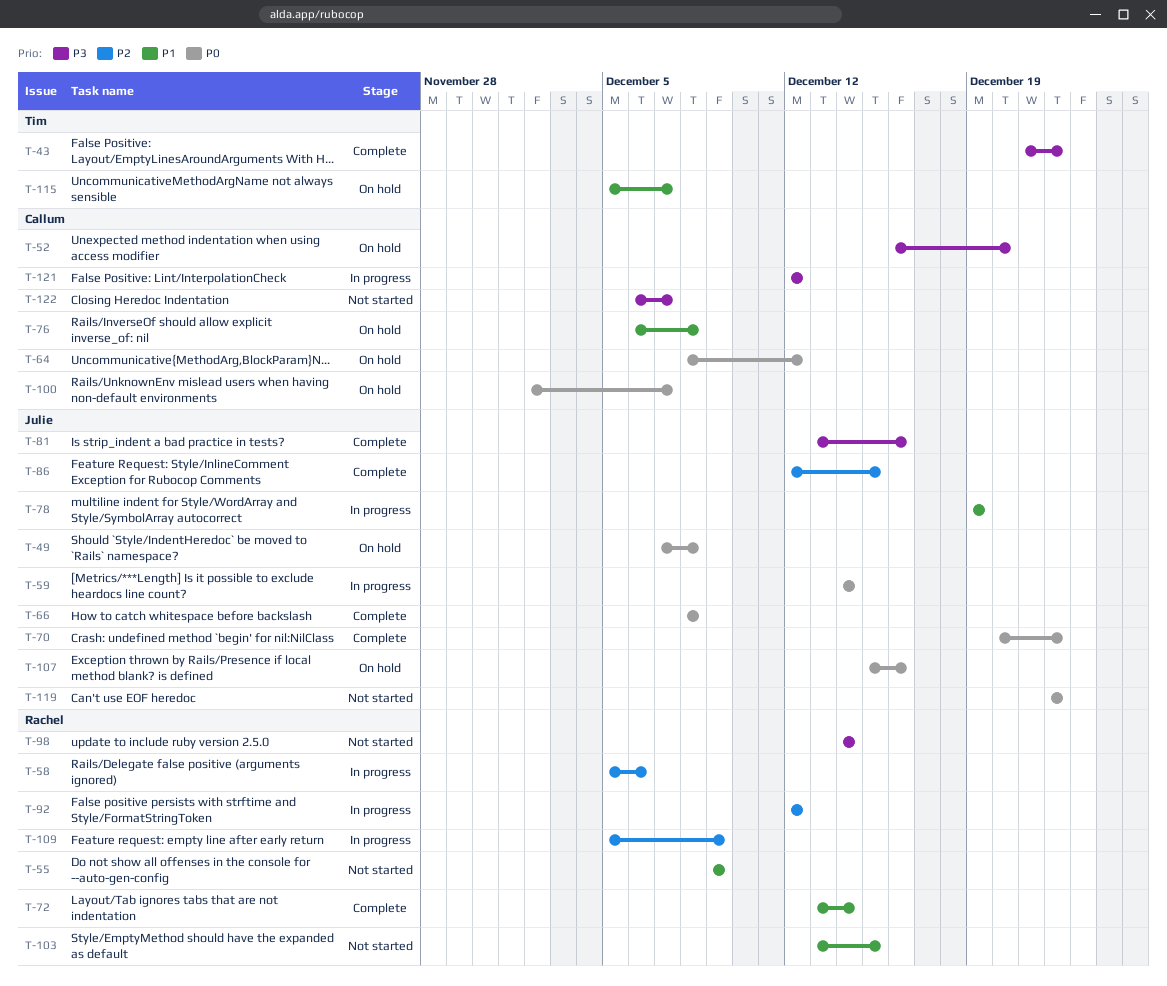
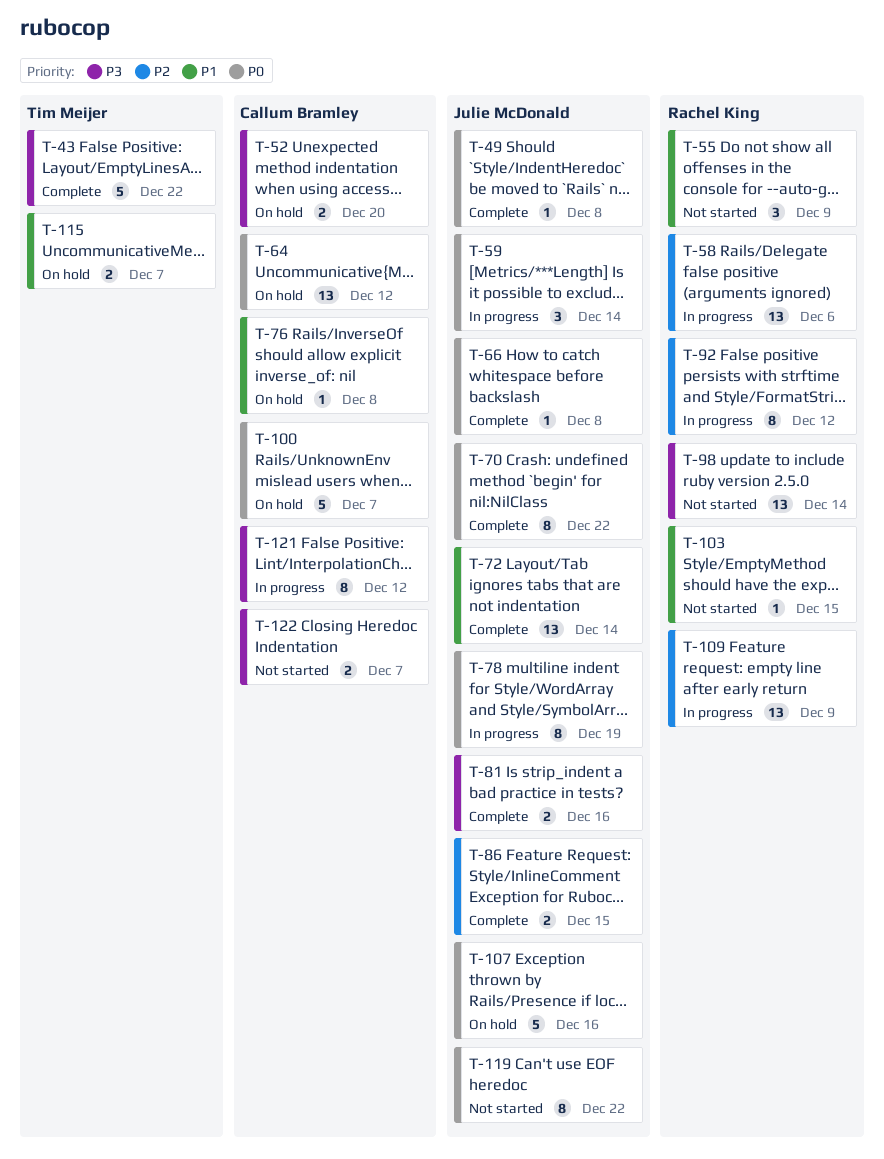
T-49, status: On hold -> Complete
T-72, owner: Rachel King -> Julie McDonald
T-78, priority: P1 -> P0

